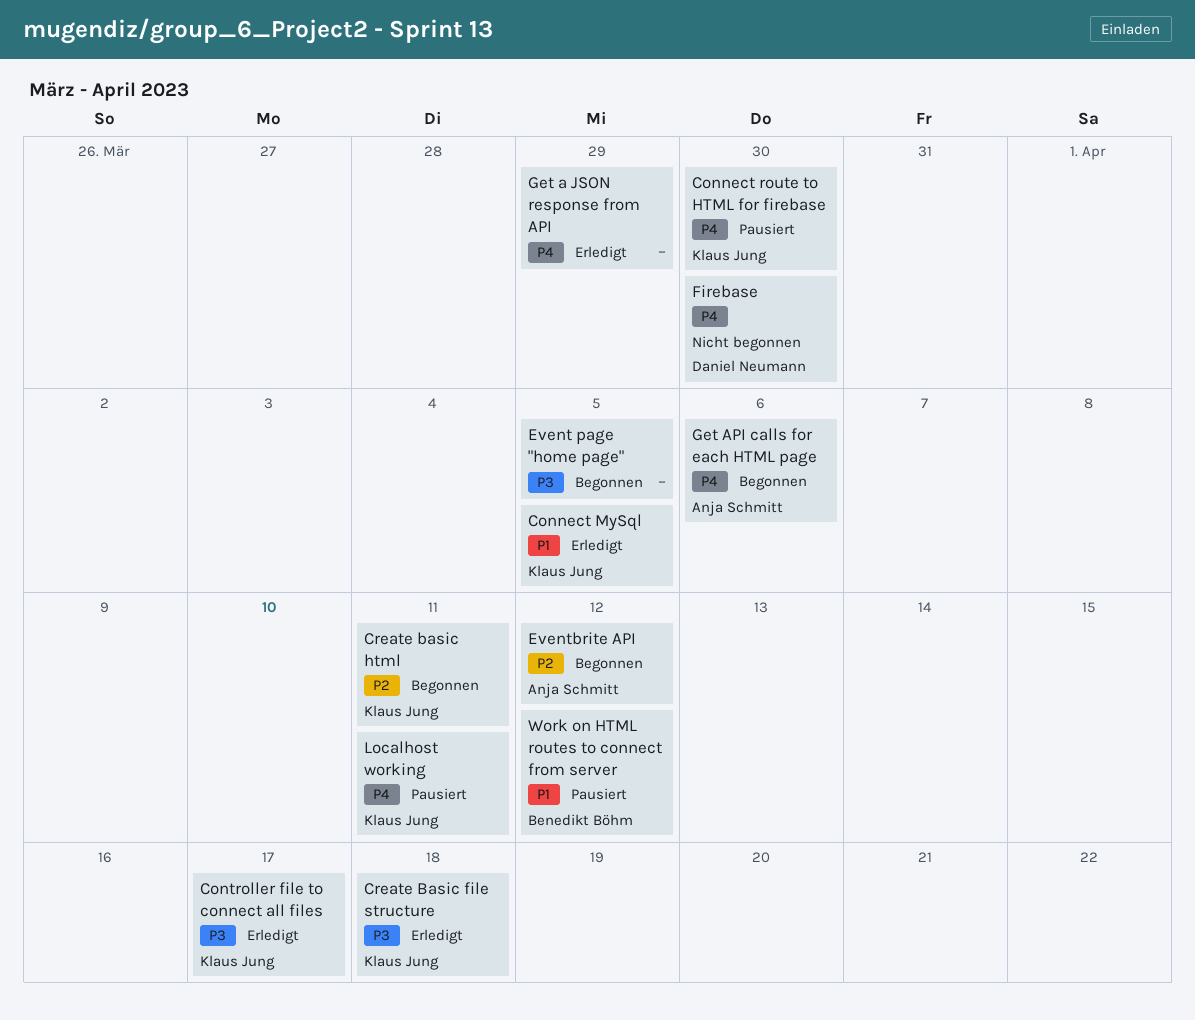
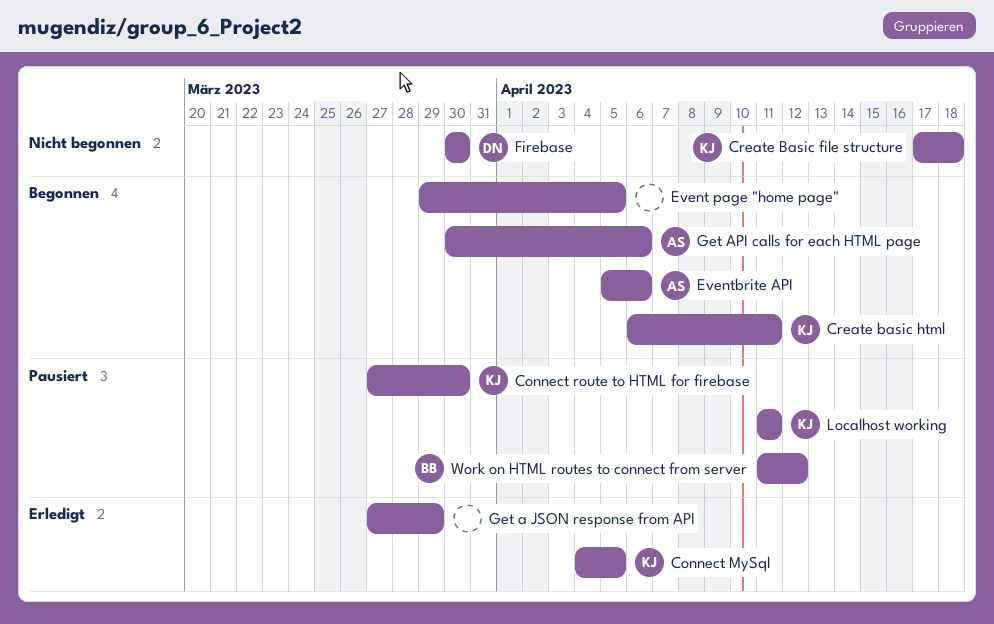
Controller file to connect all files: present -> none
Create Basic file structure, status: Erledigt -> Nicht begonnen
Eventbrite API, due: Apr 12 -> Apr 6

